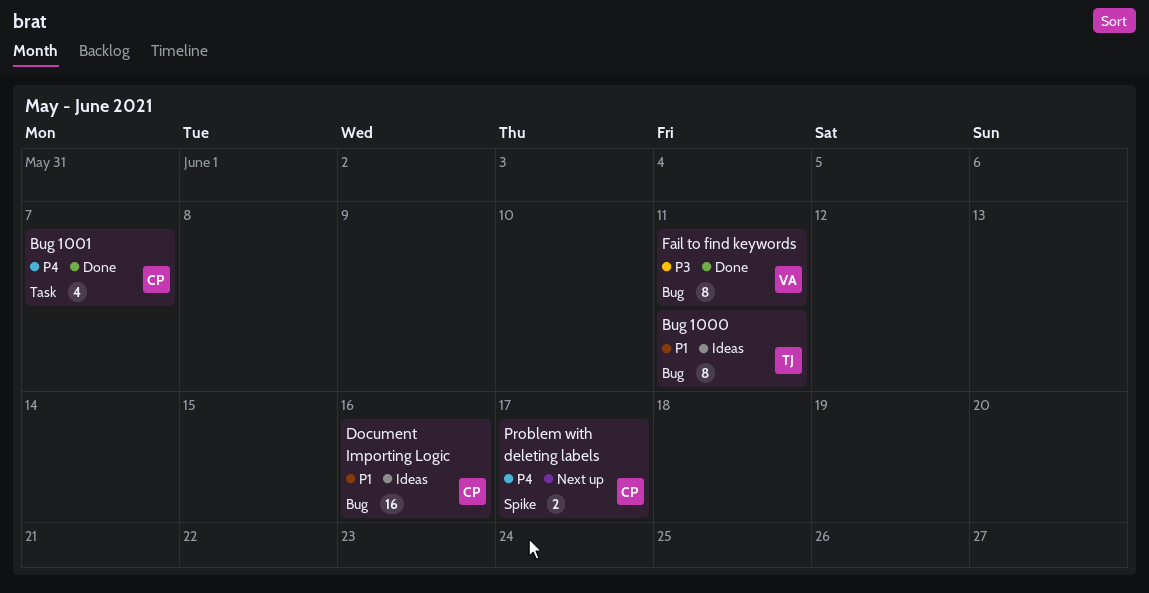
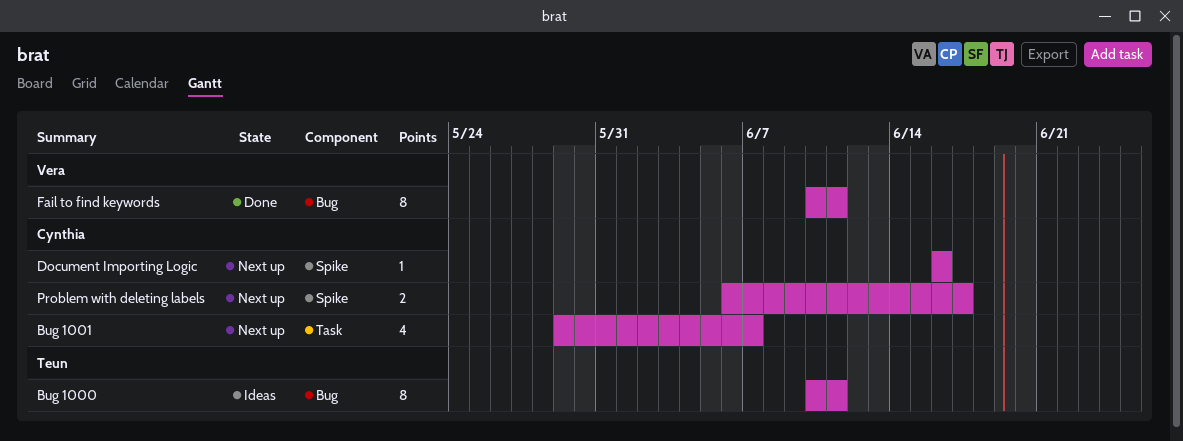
Bug 1001, status: Done -> Next up
Document Importing Logic, status: Ideas -> Next up
Document Importing Logic, label: Bug -> Spike
Document Importing Logic, estimate: 16 -> 1

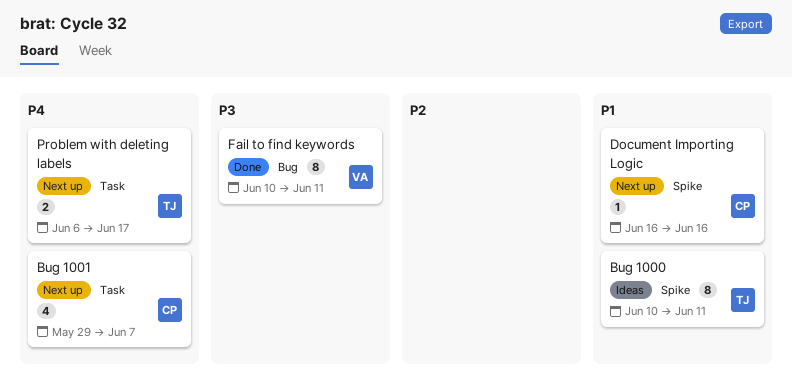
Bug 1000, label: Bug -> Spike
Problem with deleting labels, owner: Cynthia -> Teun
Problem with deleting labels, label: Spike -> Task

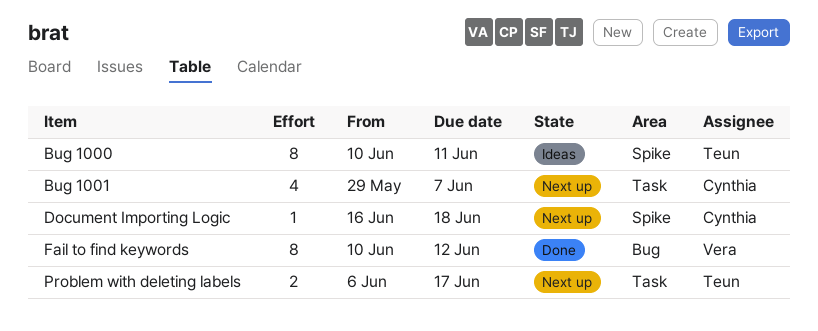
Document Importing Logic, due: Jun 16 -> Jun 18
Fail to find keywords, due: Jun 11 -> Jun 12

